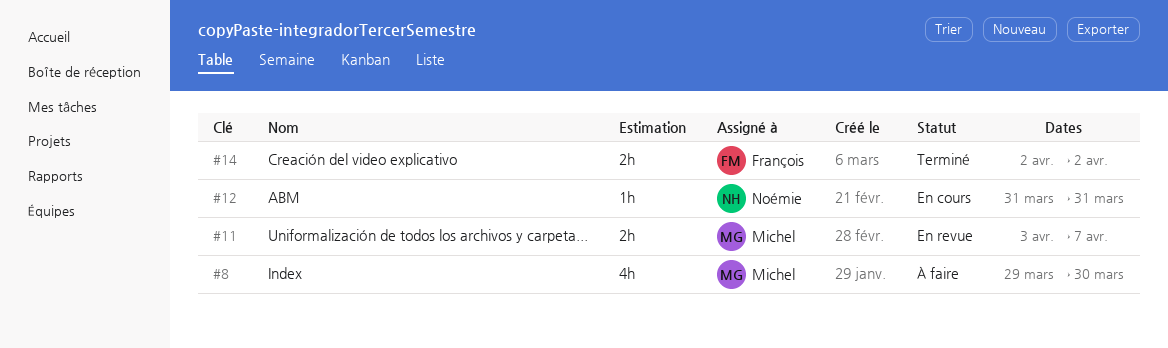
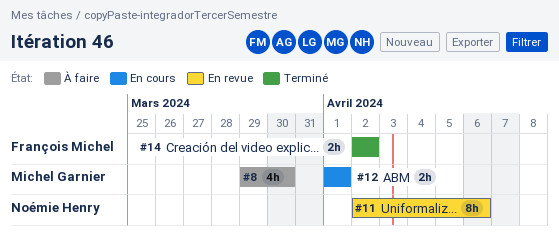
#11, owner: Michel Garnier -> Noémie Henry
#11, estimate: 2h -> 8h
#11, start: Apr 3 -> Apr 2
#11, due: Apr 7 -> Apr 6
#12, owner: Noémie Henry -> Michel Garnier
#12, estimate: 1h -> 2h
#12, start: Mar 31 -> Apr 1
#12, due: Mar 31 -> Apr 1

